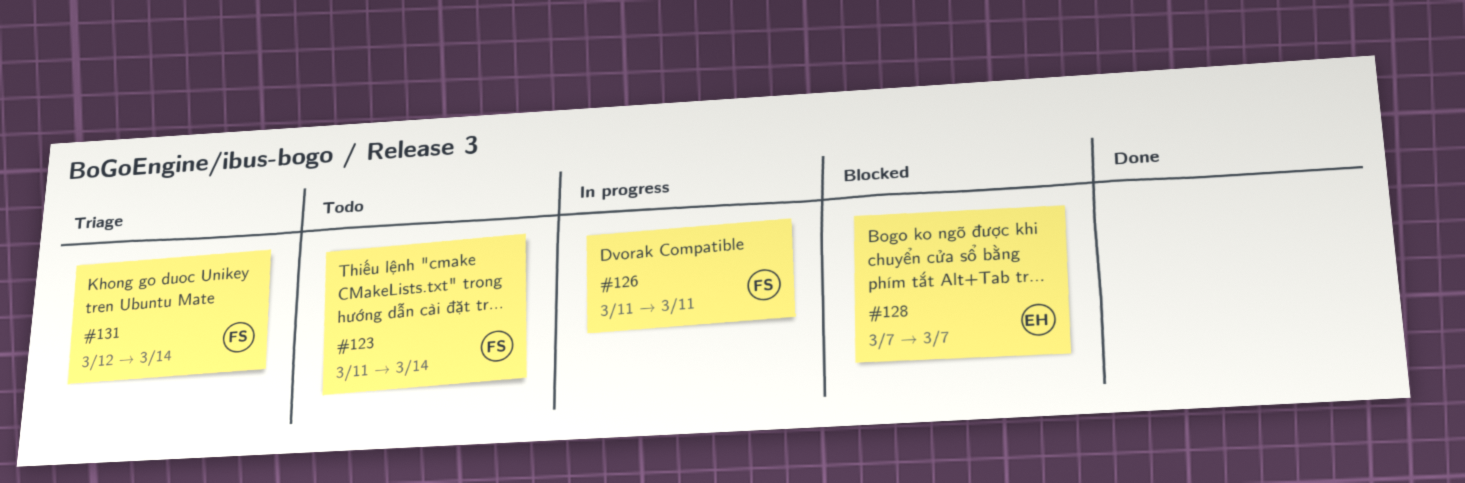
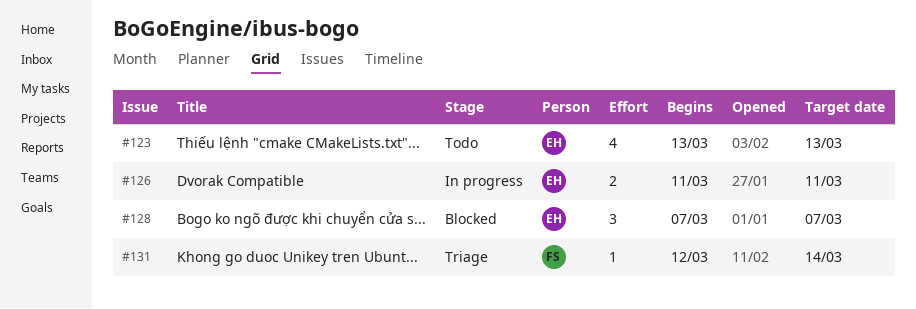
#123, owner: FS -> EH
#123, start: Mar 11 -> Mar 13
#123, due: Mar 14 -> Mar 13
#126, owner: FS -> EH

